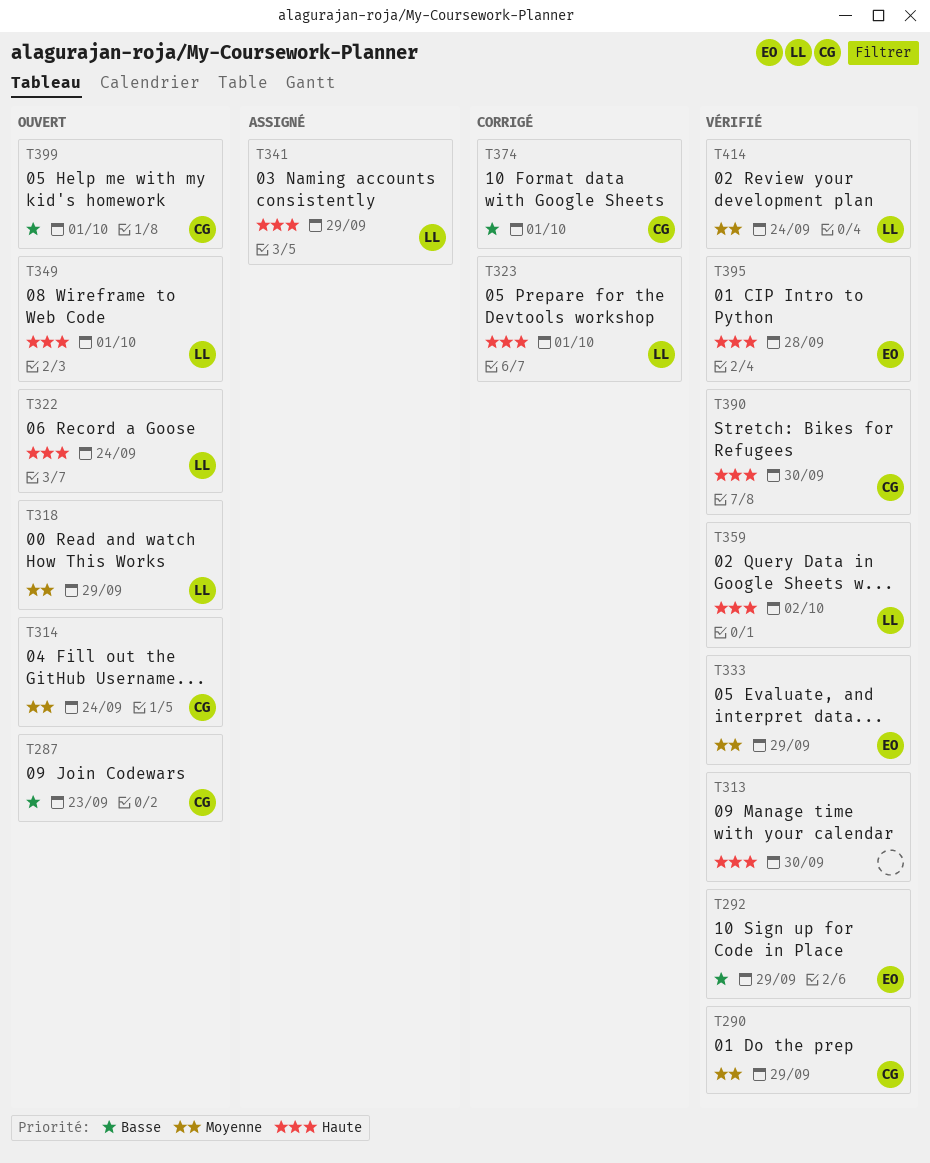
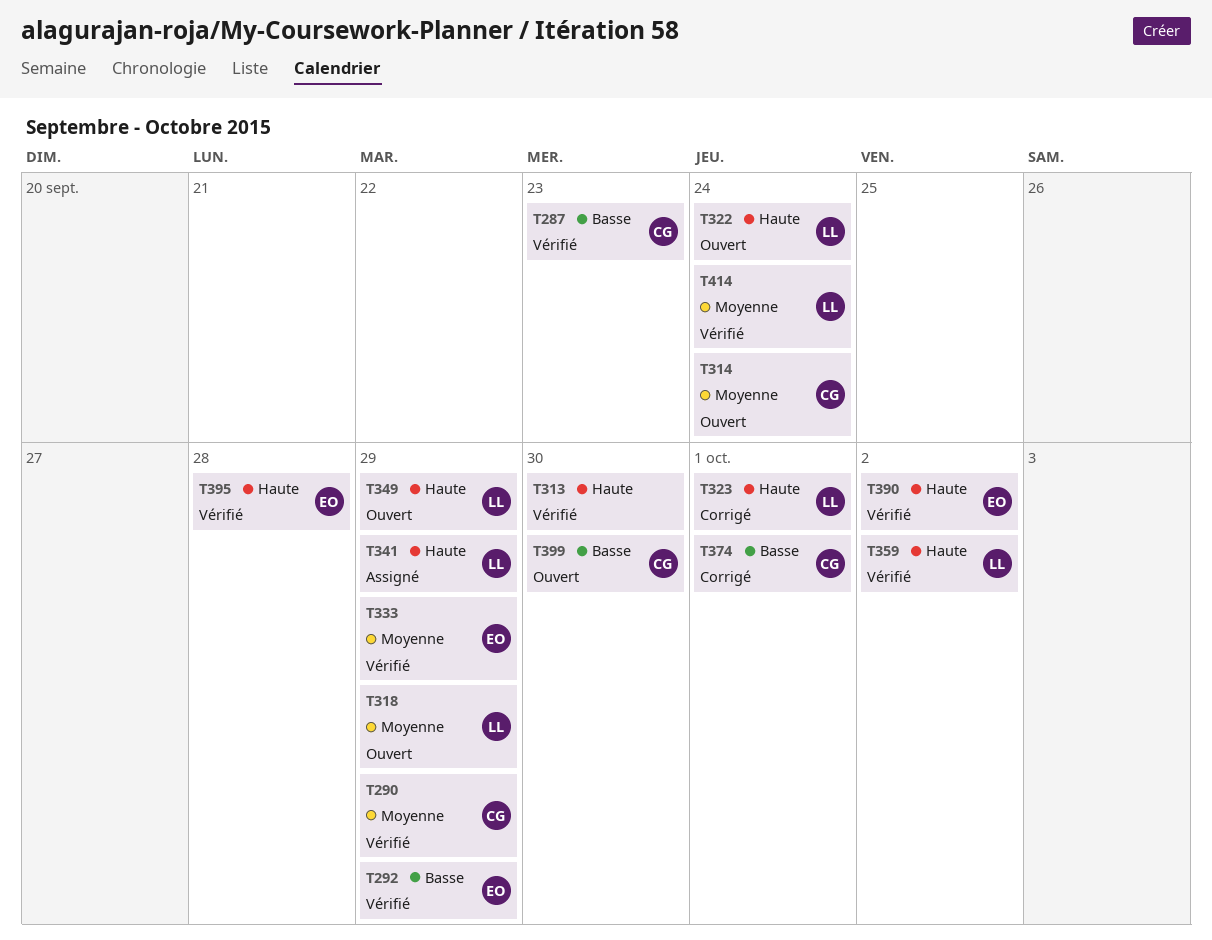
T287, status: Ouvert -> Vérifié
T349, due: Oct 1 -> Sep 29
T390, owner: CG -> EO
T390, due: Sep 30 -> Oct 2
T399, due: Oct 1 -> Sep 30

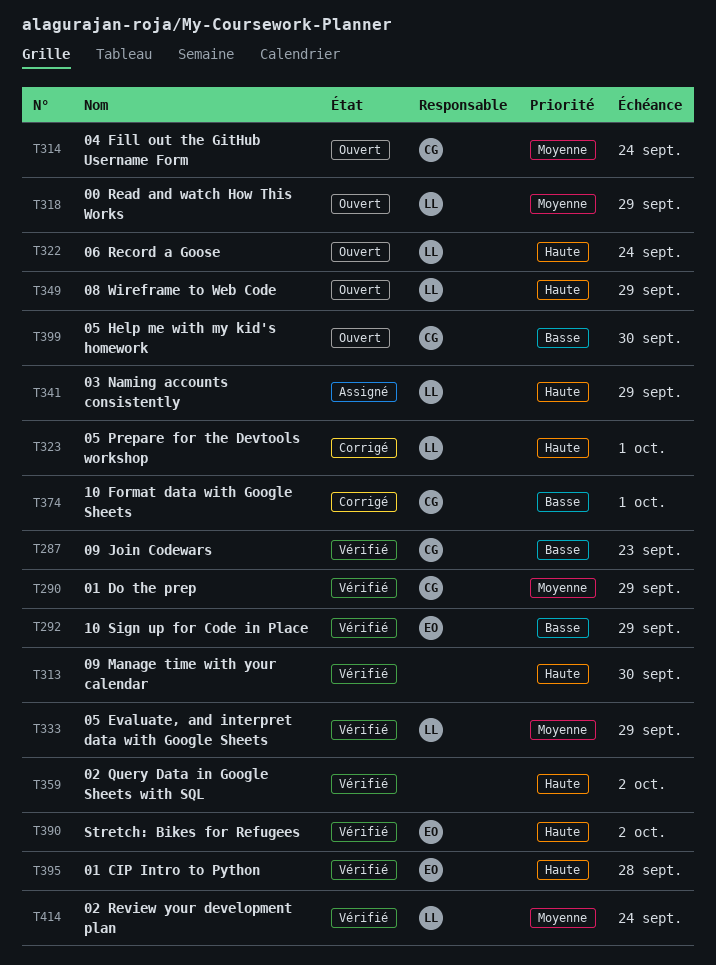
T333, owner: EO -> LL
T359, owner: LL -> none

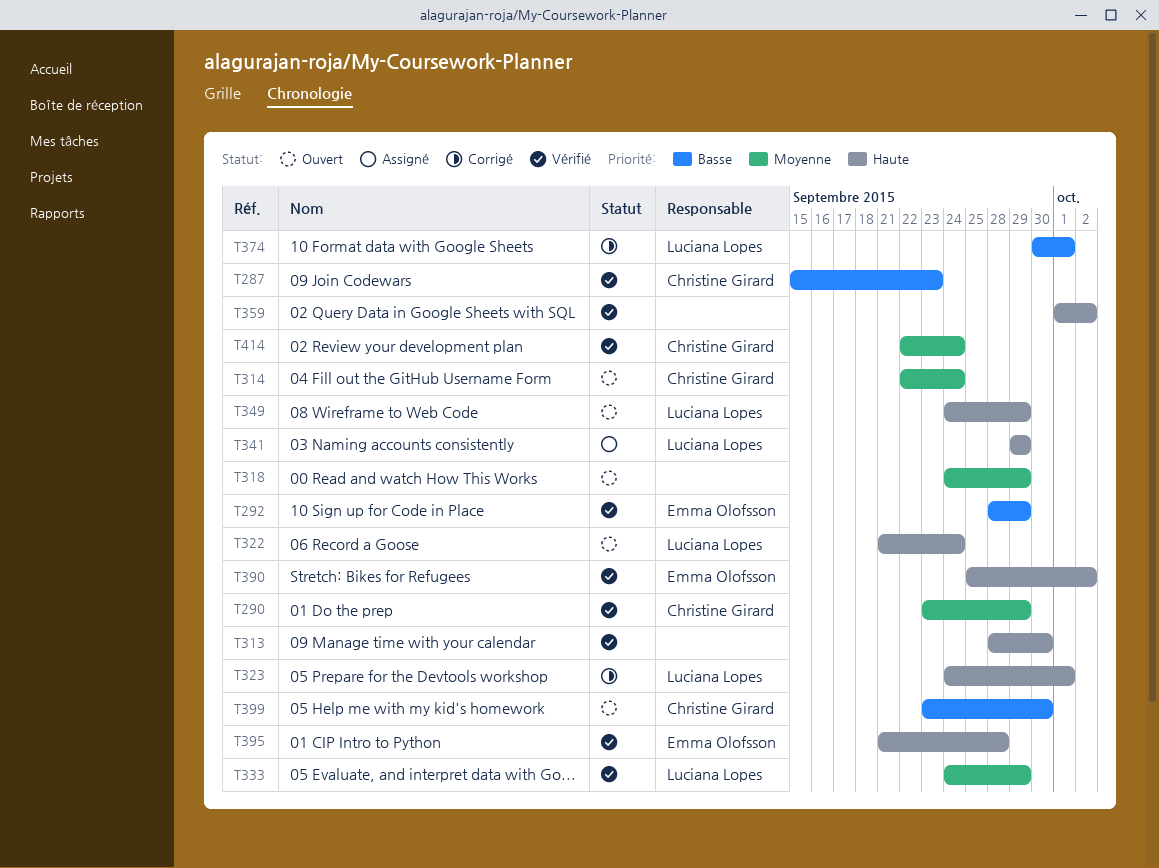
T318, owner: Luciana Lopes -> none
T374, owner: Christine Girard -> Luciana Lopes
T414, owner: Luciana Lopes -> Christine Girard

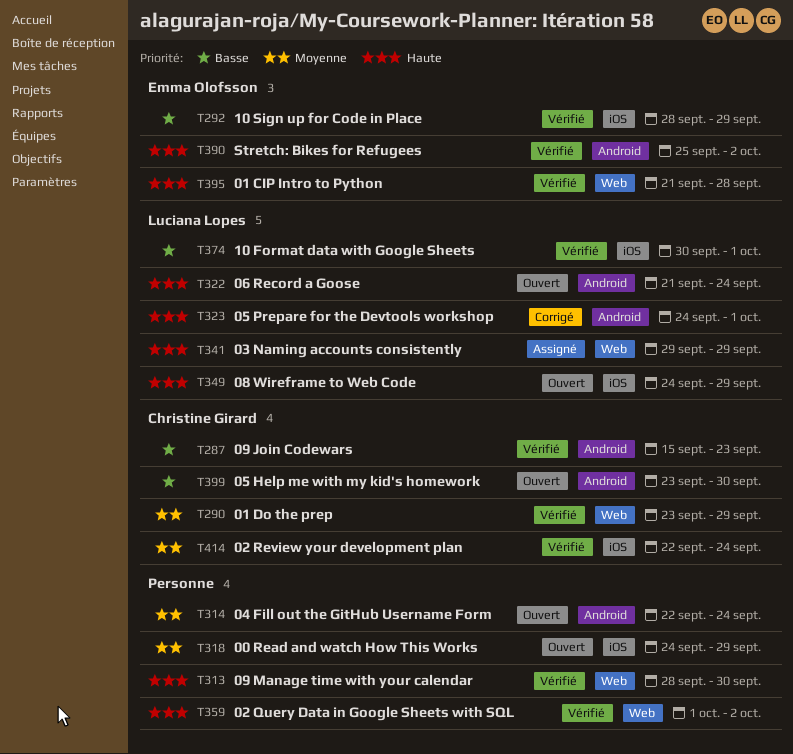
T314, owner: Christine Girard -> none
T333: present -> none
T374, status: Corrigé -> Vérifié

